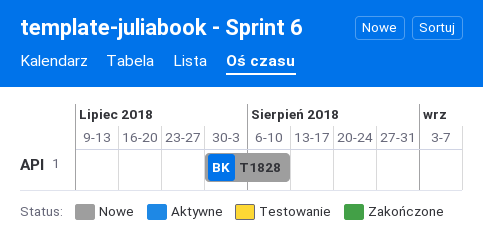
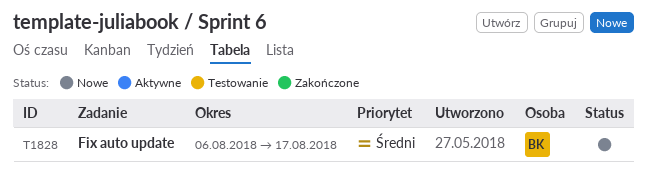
T1828, start: Jul 30 -> Aug 6
T1828, due: Aug 10 -> Aug 17

